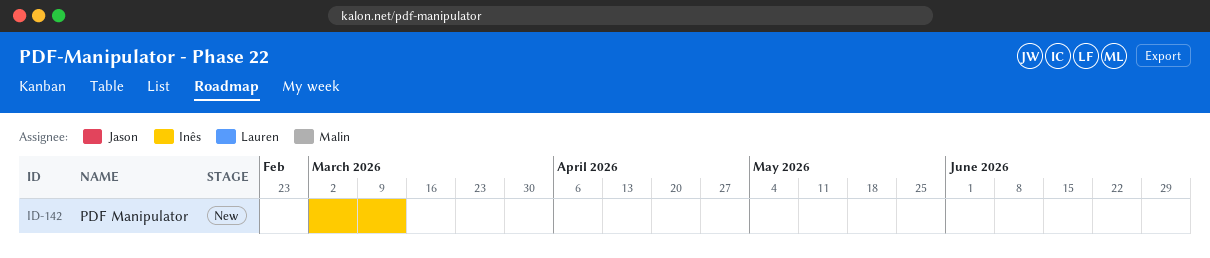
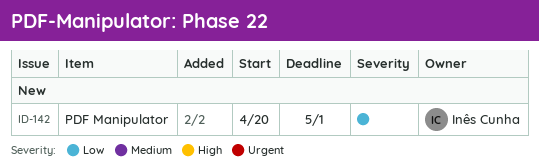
ID-142, start: Mar 2 -> Apr 20
ID-142, due: Mar 13 -> May 1

